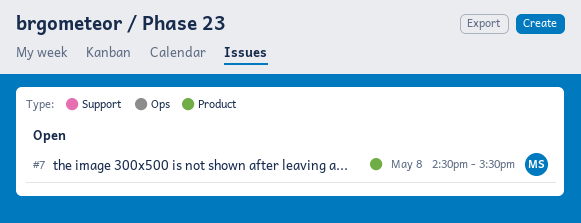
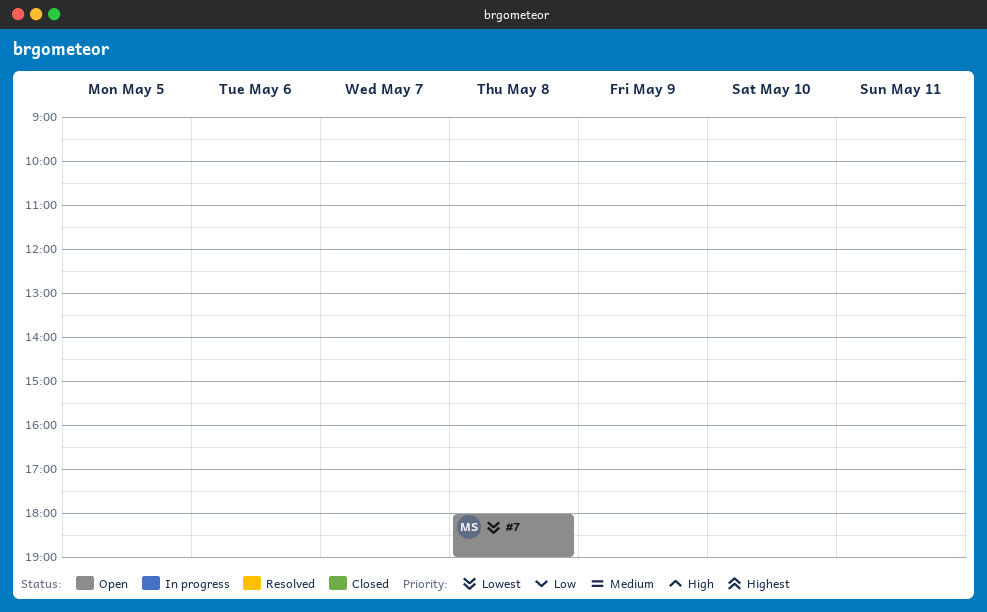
#7, begins: 14:30 -> 18:00
#7, ends: 15:30 -> 19:00

